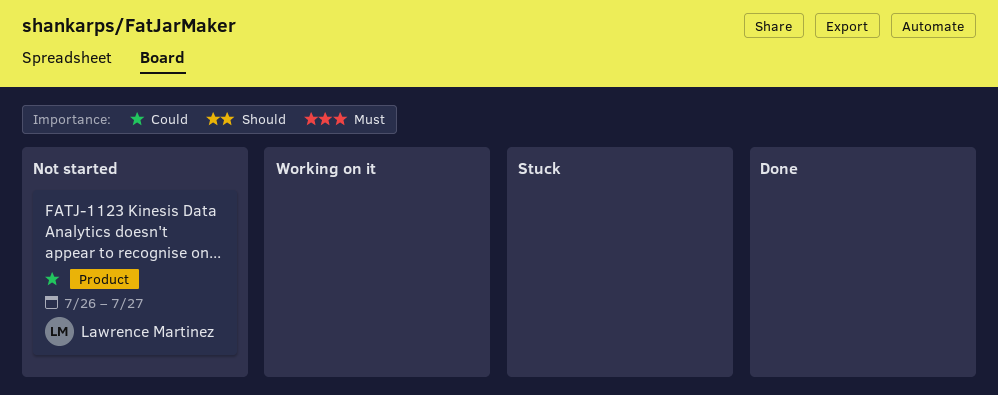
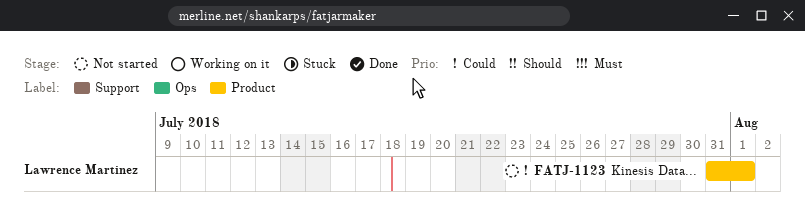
FATJ-1123, start: Jul 26 -> Jul 31
FATJ-1123, due: Jul 27 -> Aug 1

